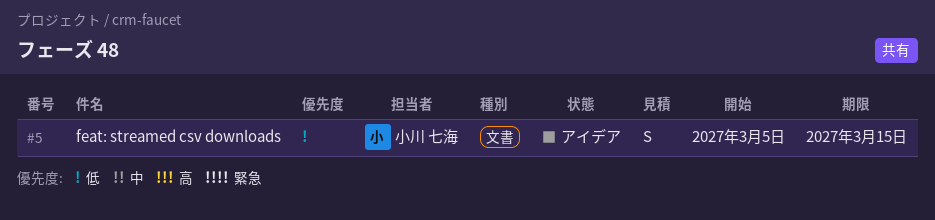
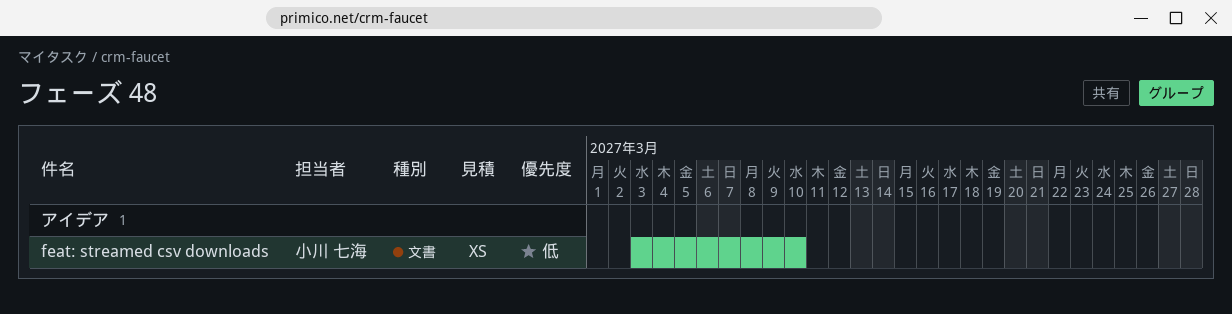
feat: streamed csv downloads, estimate: S -> XS
feat: streamed csv downloads, start: Mar 5 -> Mar 3
feat: streamed csv downloads, due: Mar 15 -> Mar 10

